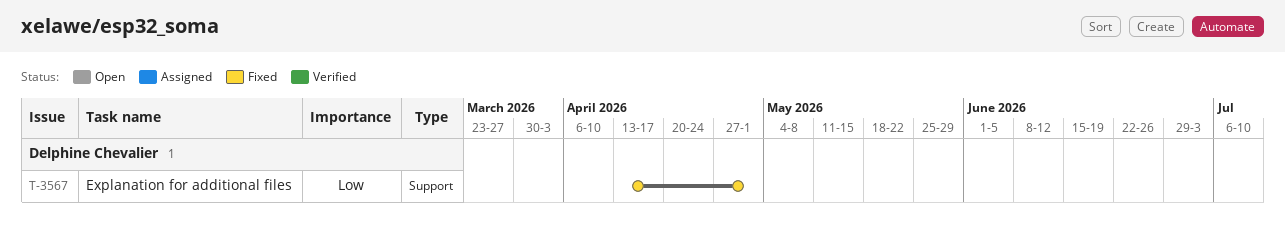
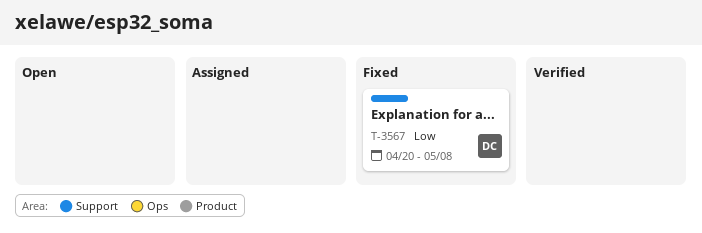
T-3567, start: Apr 13 -> Apr 20
T-3567, due: May 1 -> May 8

